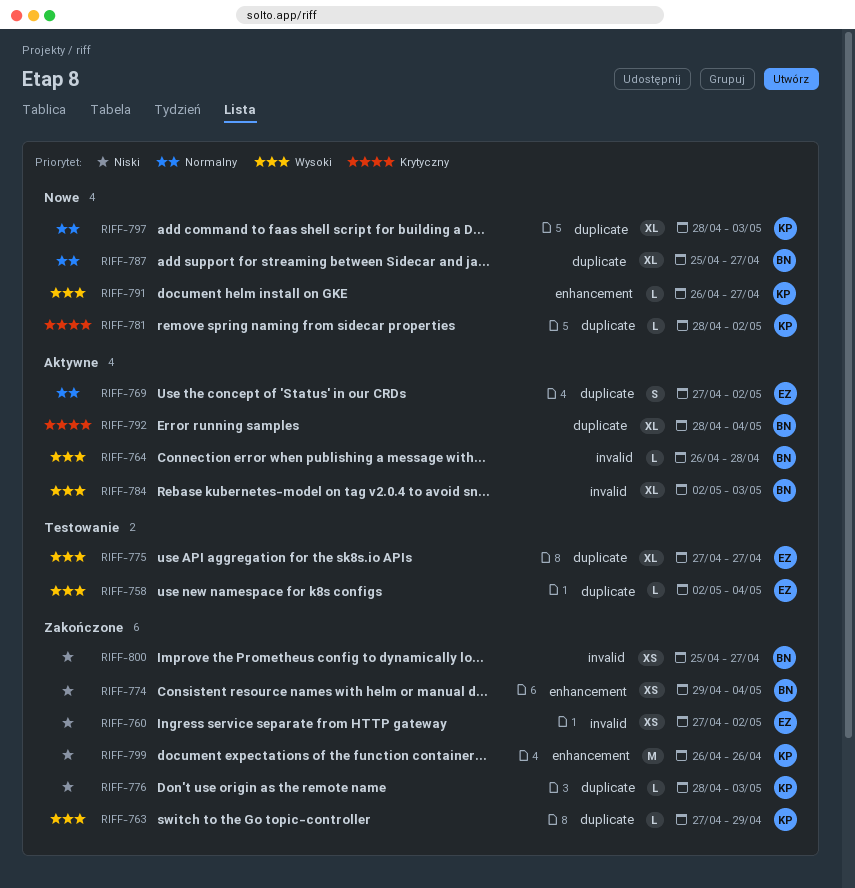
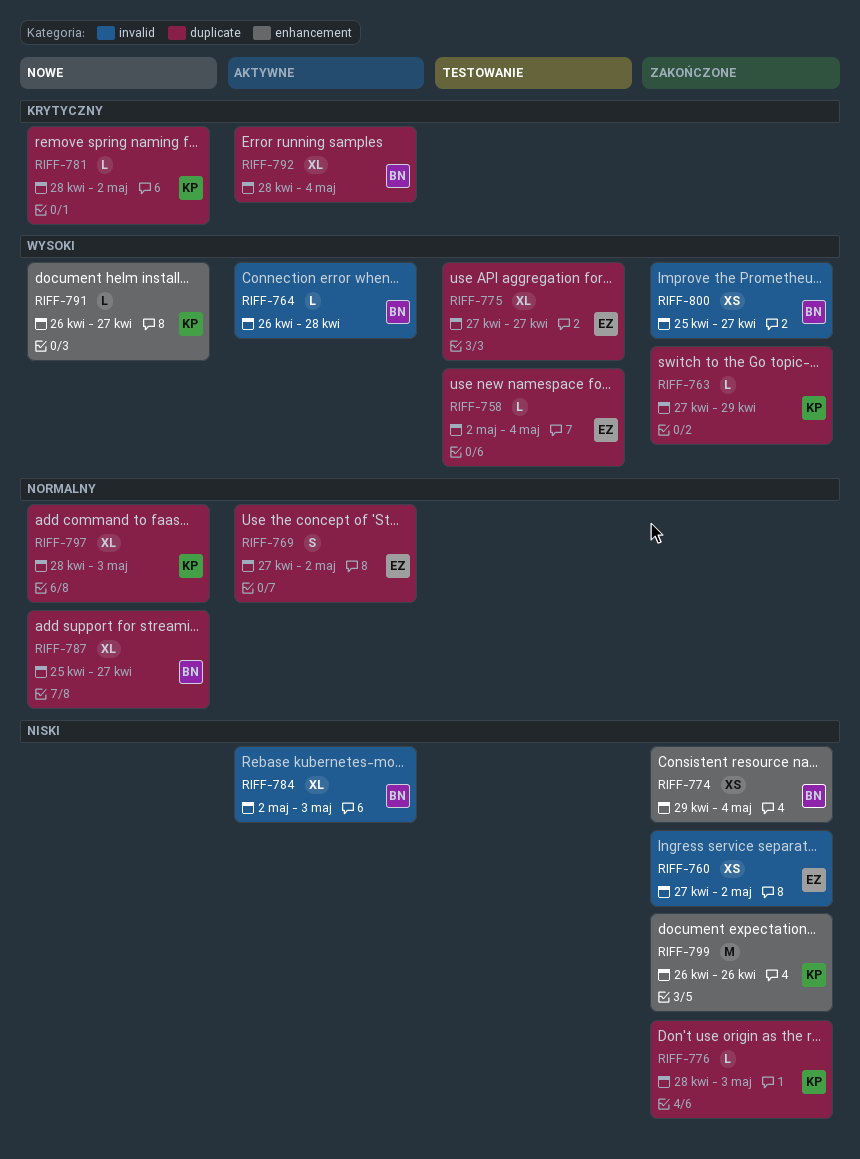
RIFF-784, priority: Wysoki -> Niski
RIFF-800, priority: Niski -> Wysoki

